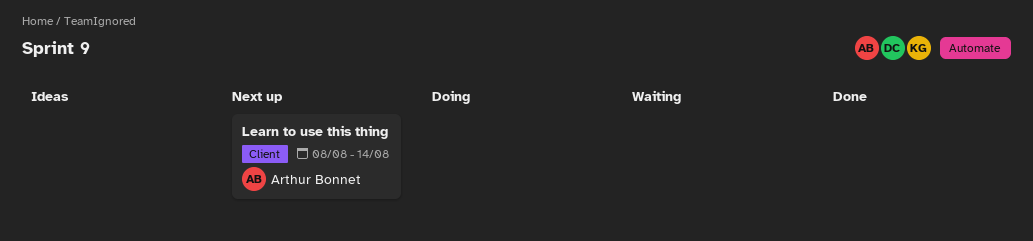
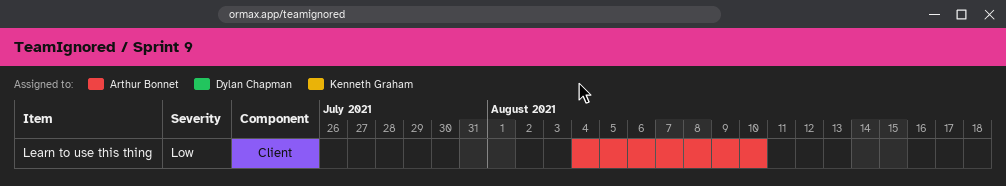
Learn to use this thing, start: Aug 8 -> Aug 4
Learn to use this thing, due: Aug 14 -> Aug 10

